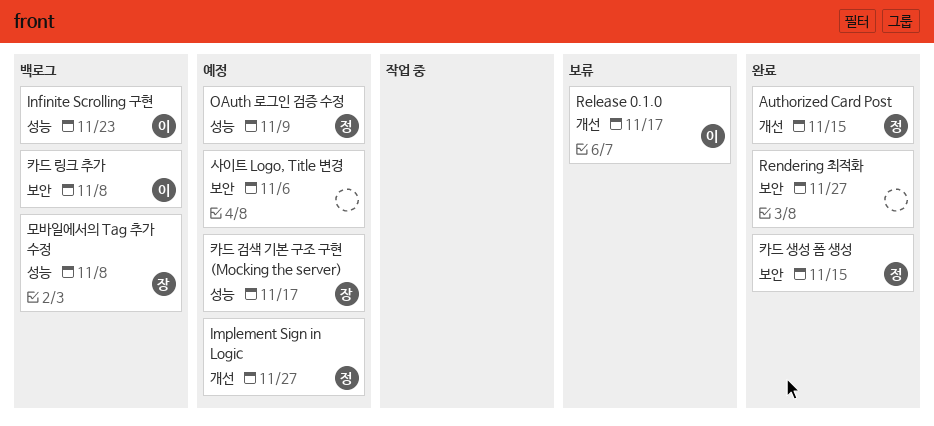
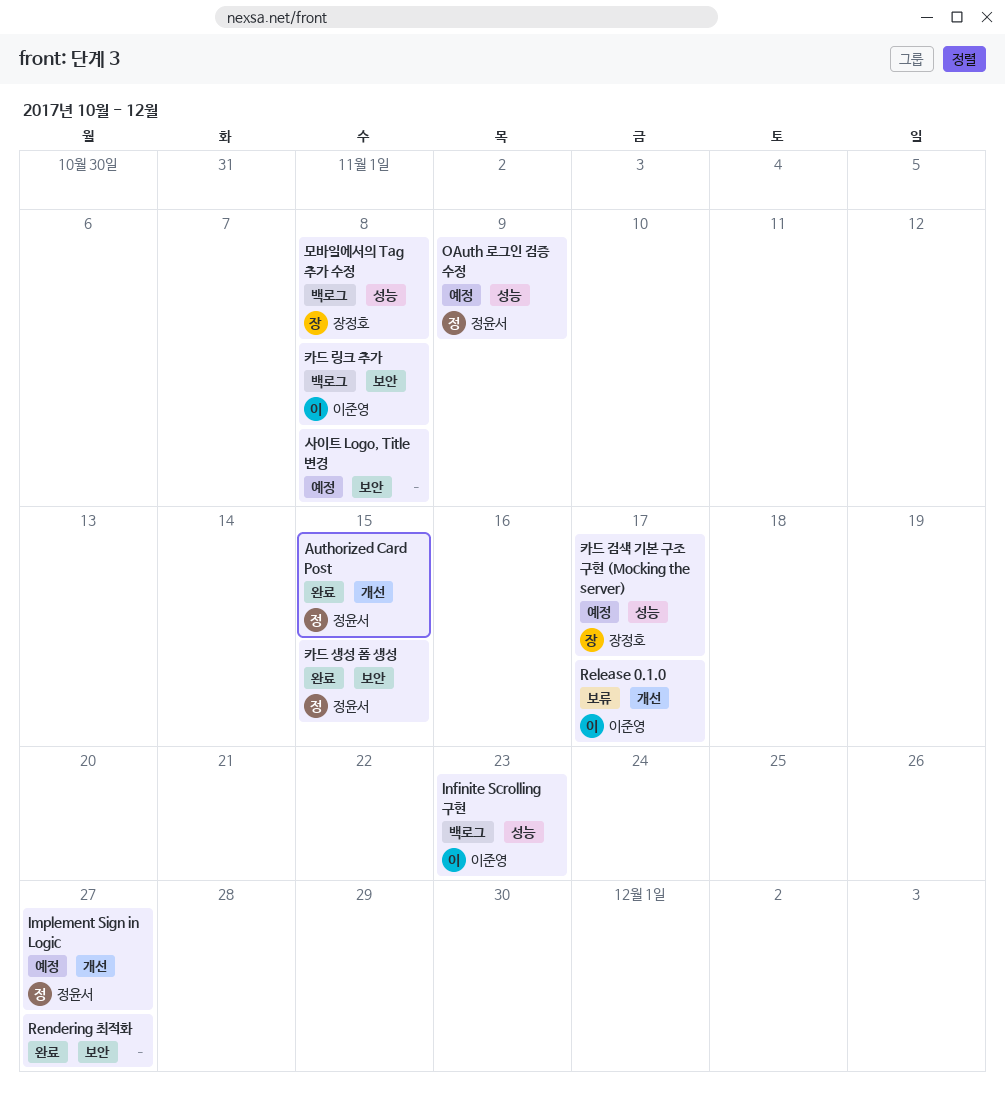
사이트 Logo, Title 변경, due: Nov 6 -> Nov 8

